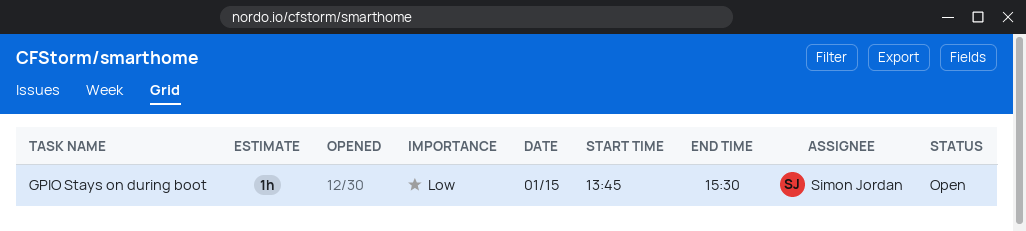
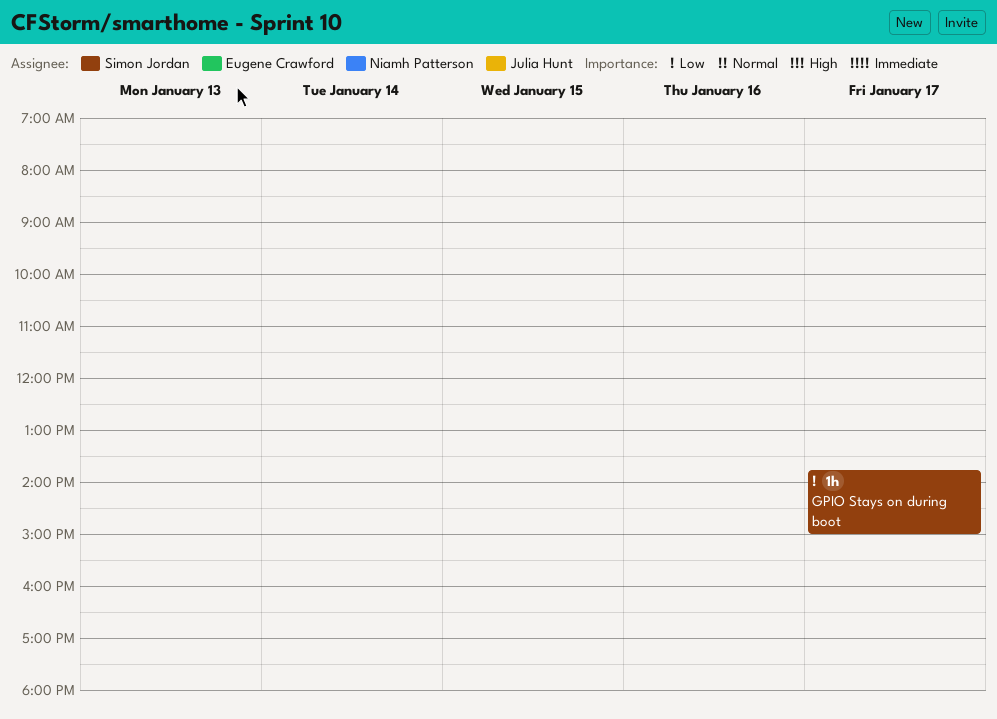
GPIO Stays on during boot, day: Jan 15 -> Jan 17
GPIO Stays on during boot, ends: 15:30 -> 15:00

